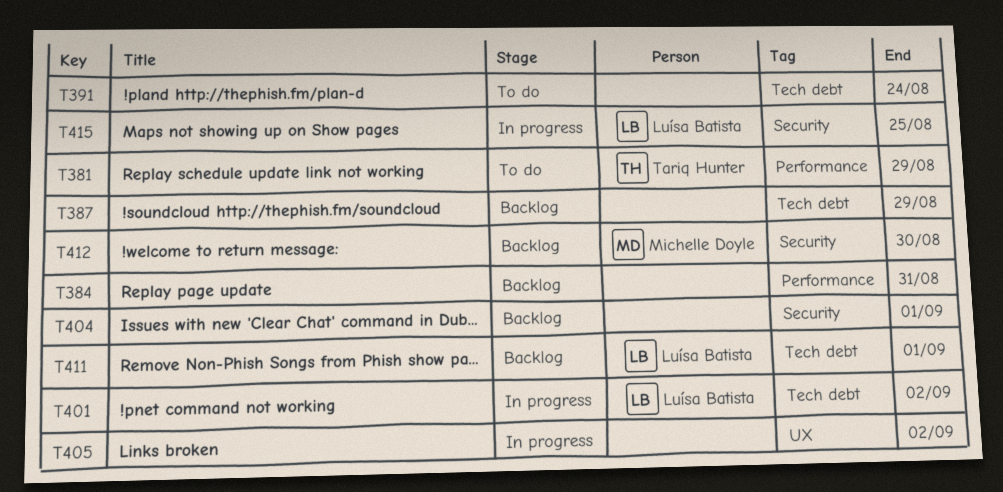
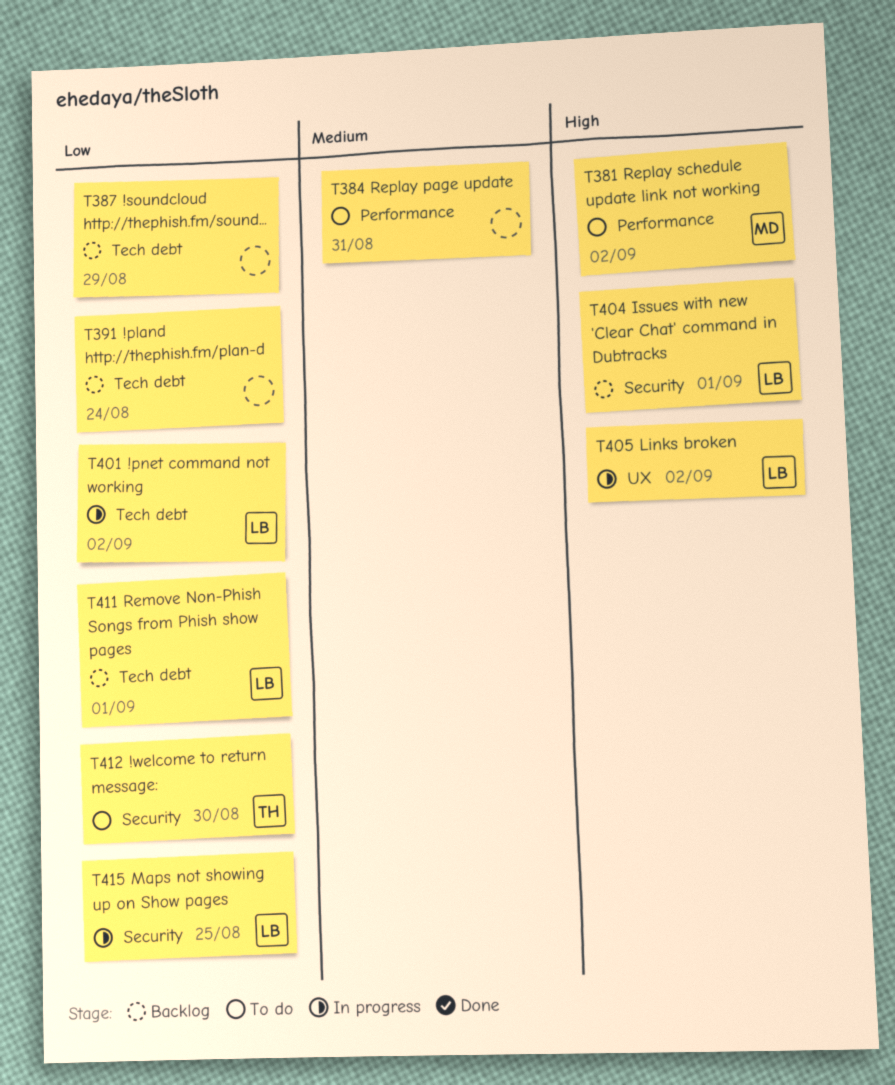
T381, owner: Tariq Hunter -> Michelle Doyle
T381, due: Aug 29 -> Sep 2
T384, status: Backlog -> To do
T391, status: To do -> Backlog
T404, owner: none -> Luísa Batista
T405, owner: none -> Luísa Batista
T412, status: Backlog -> To do
T412, owner: Michelle Doyle -> Tariq Hunter

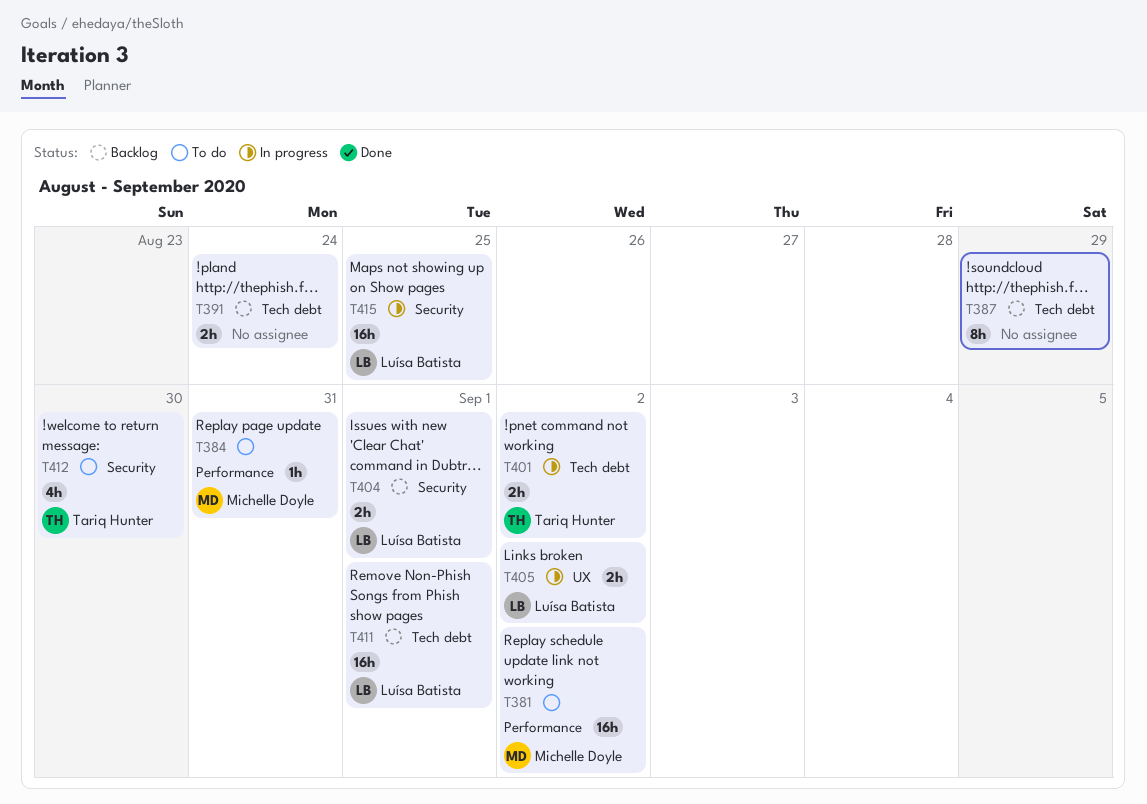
T384, owner: none -> Michelle Doyle
T401, owner: Luísa Batista -> Tariq Hunter

